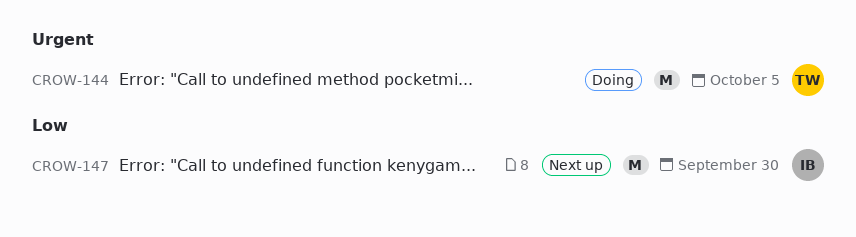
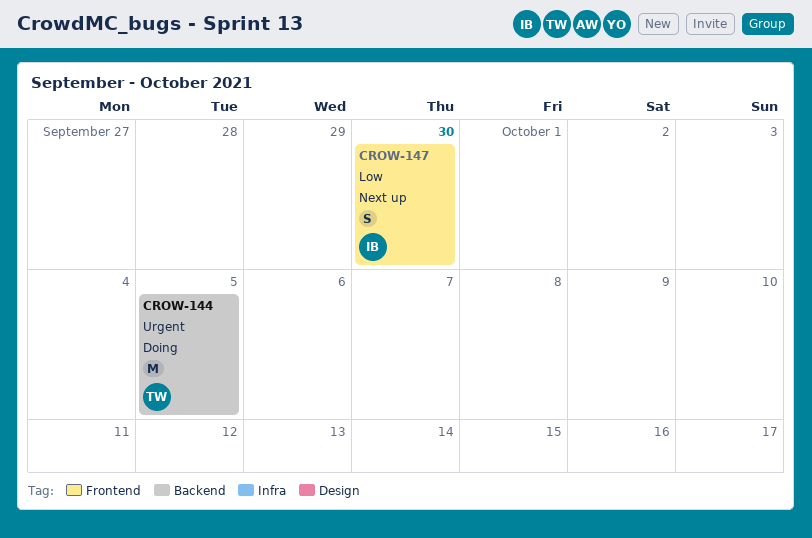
CROW-147, estimate: M -> S

